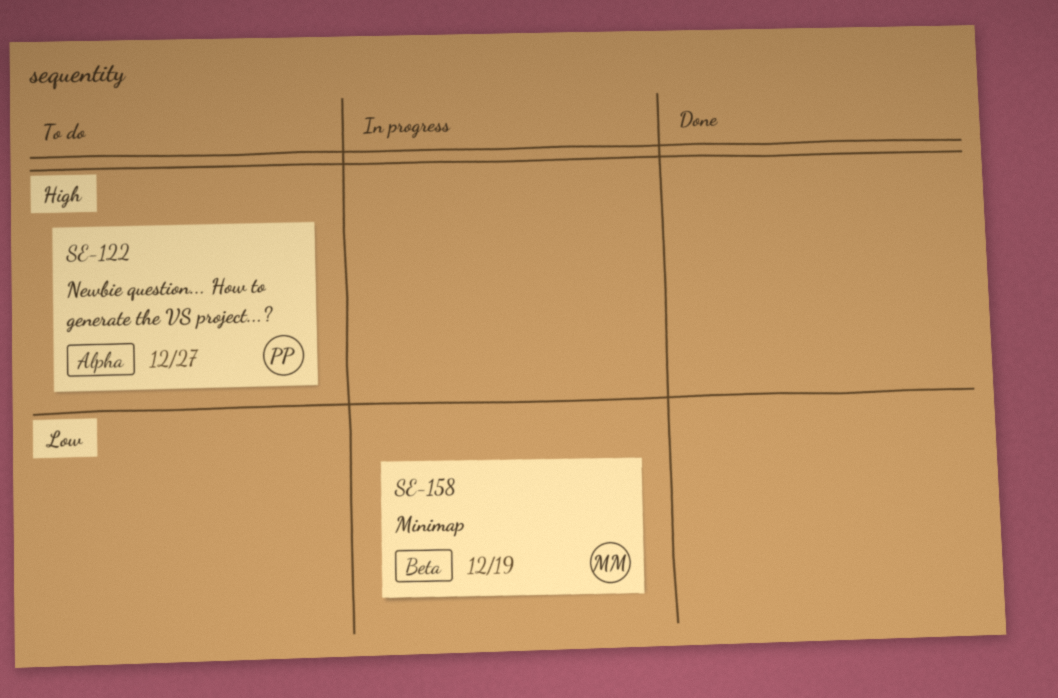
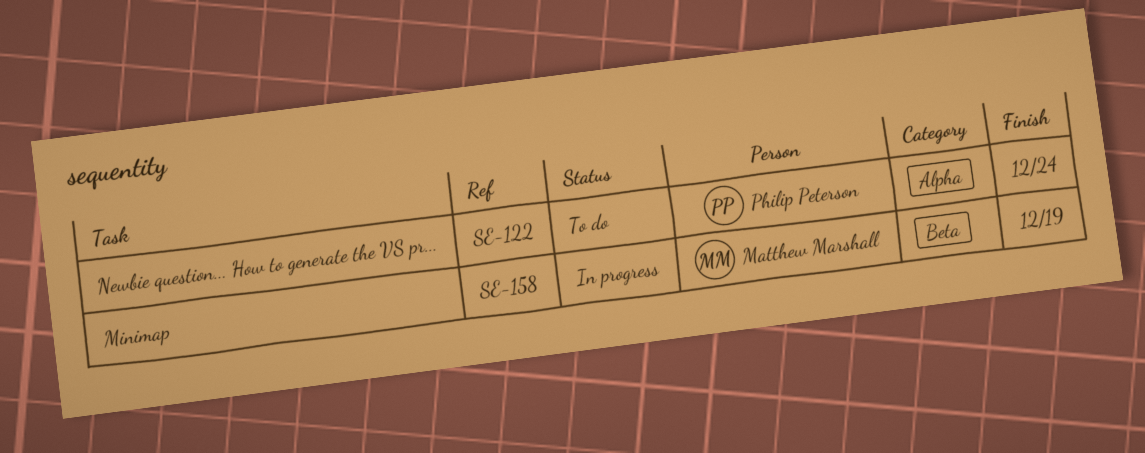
SE-122, due: Dec 27 -> Dec 24

